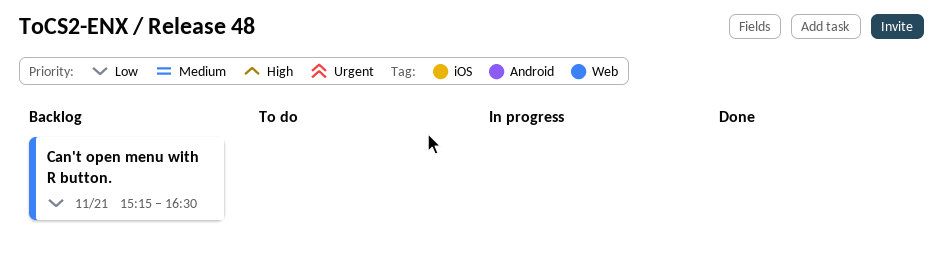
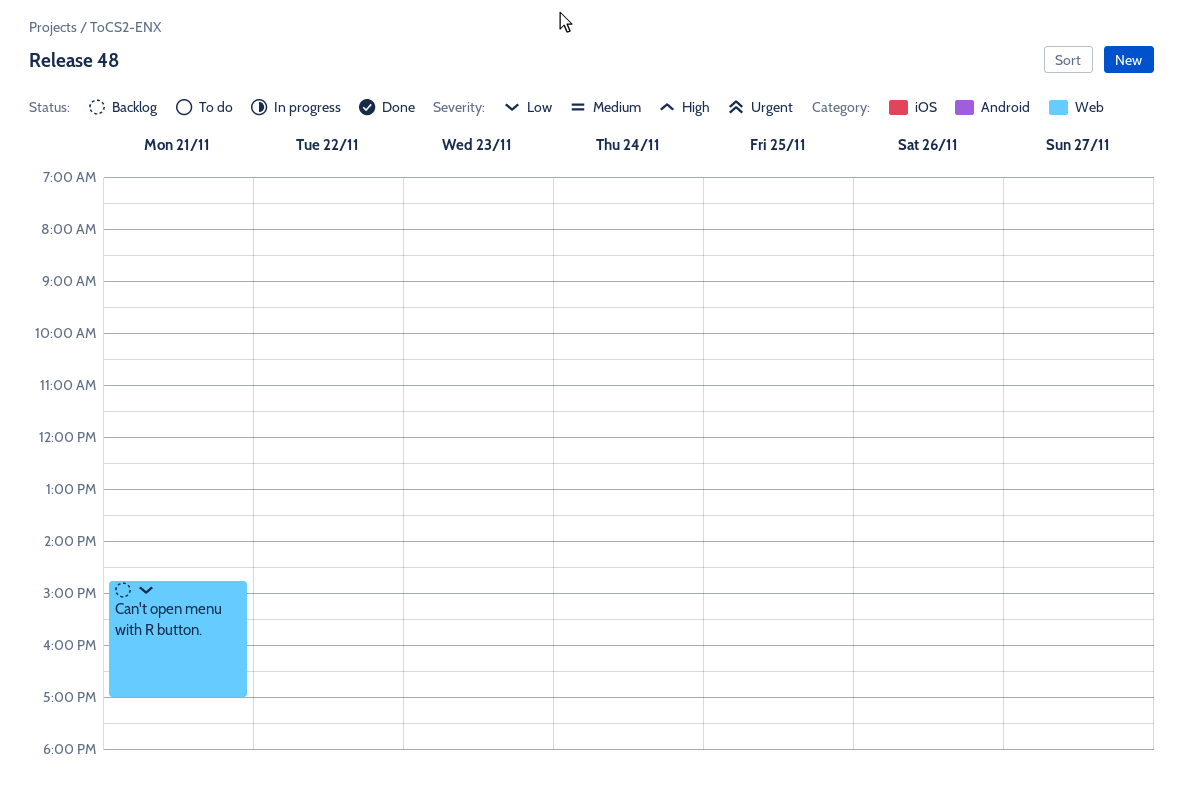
Can't open menu with R button., begins: 15:15 -> 14:45
Can't open menu with R button., ends: 16:30 -> 17:00

